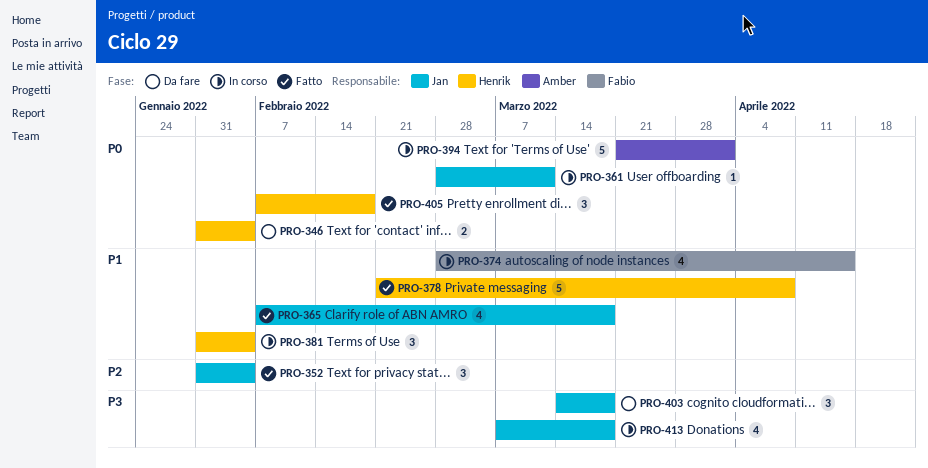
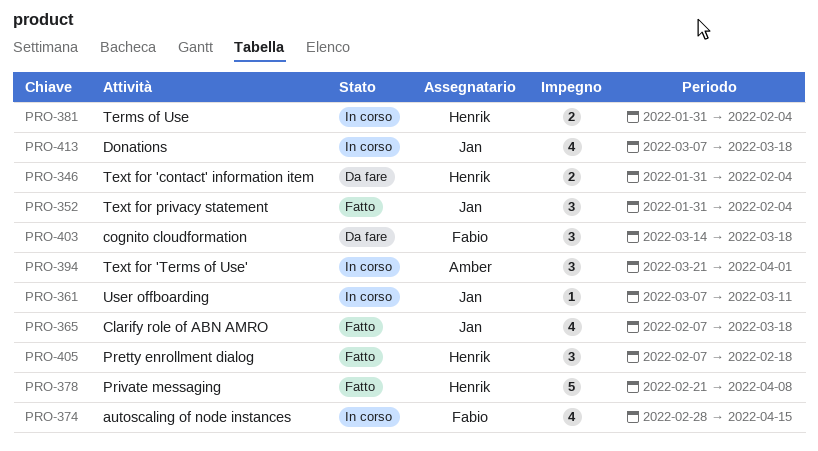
PRO-361, start: Feb 28 -> Mar 7
PRO-381, estimate: 3 -> 2
PRO-394, estimate: 5 -> 3
PRO-403, owner: Jan -> Fabio

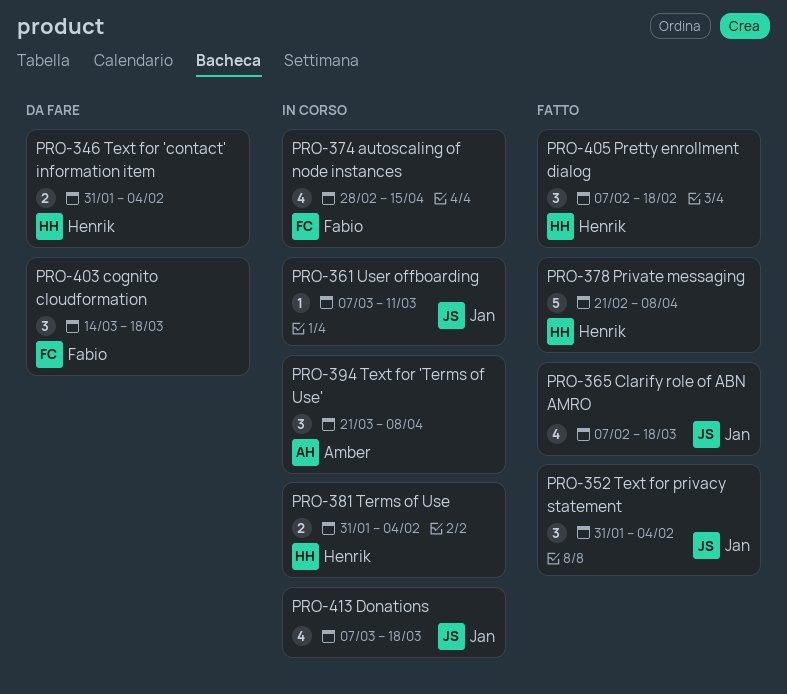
PRO-394, due: Apr 1 -> Apr 8

